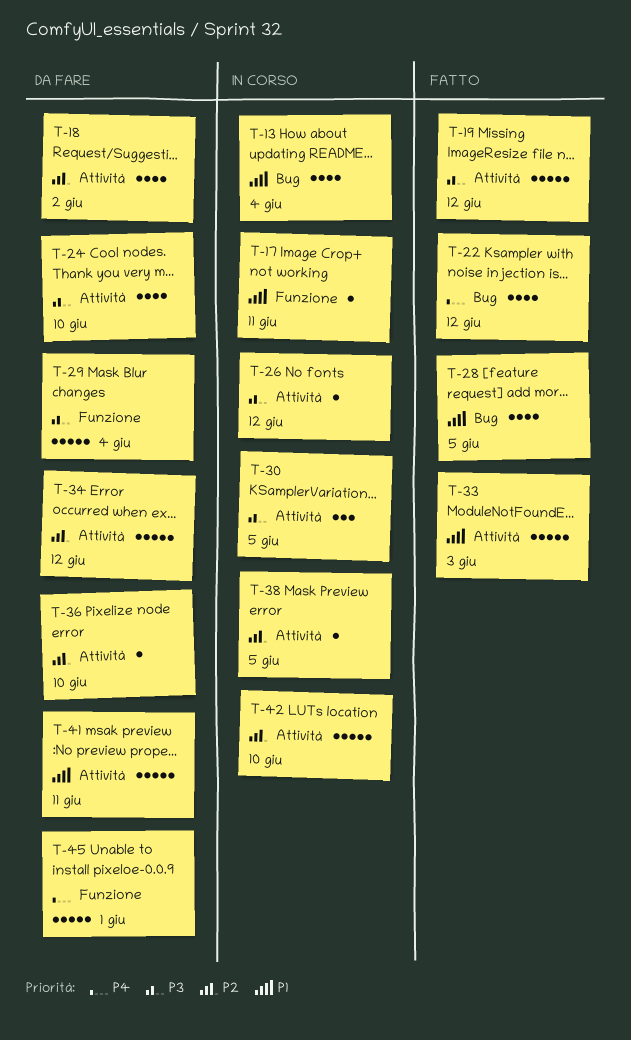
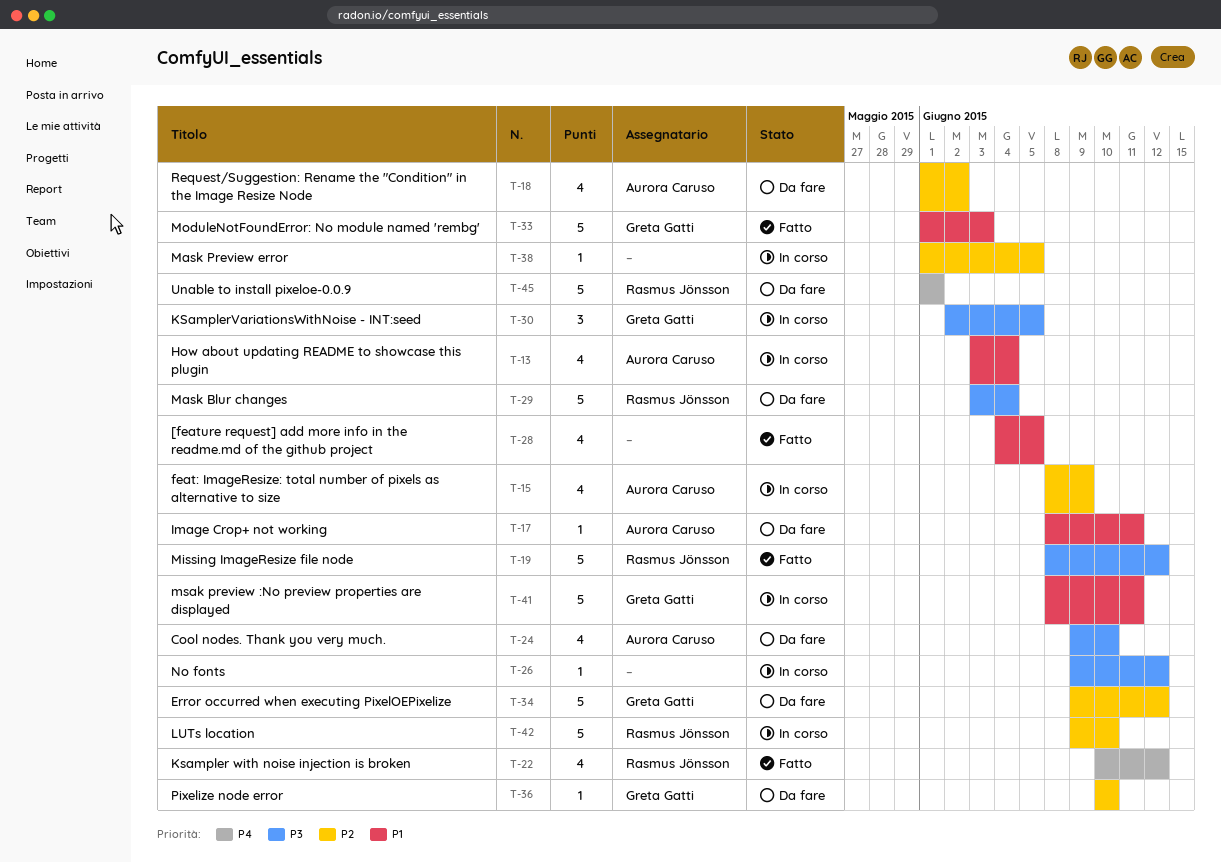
T-15: none -> present
T-17, status: In corso -> Da fare
T-41, status: Da fare -> In corso

